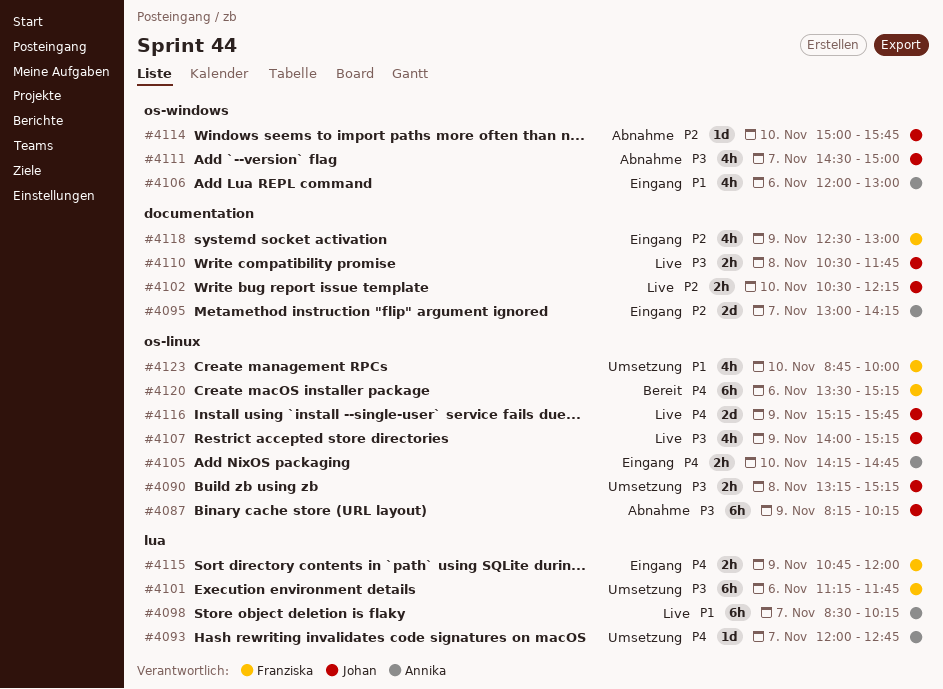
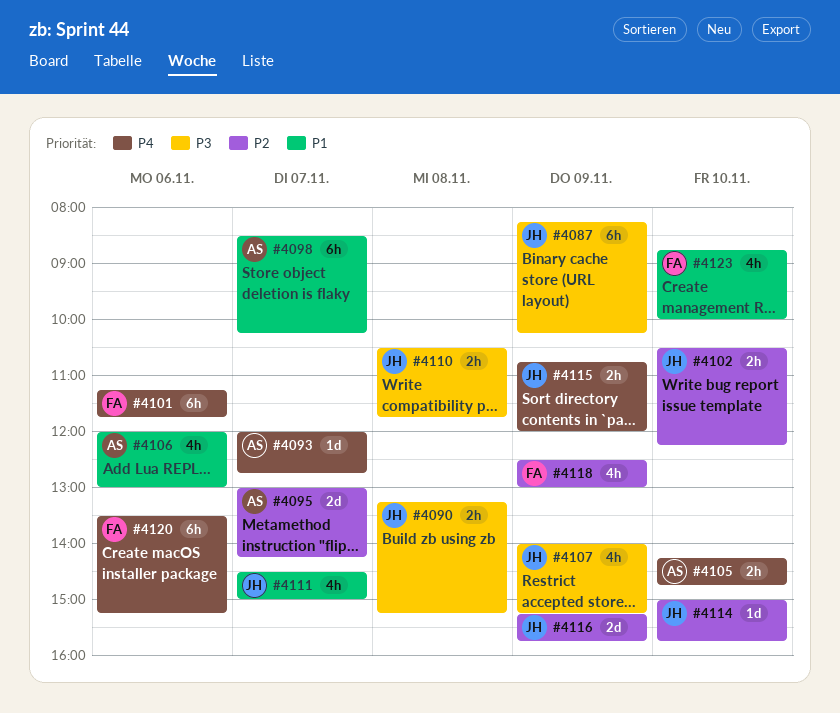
#4101, priority: P3 -> P4
#4111, priority: P3 -> P1
#4115, owner: Franziska -> Johan
#4116, priority: P4 -> P2

